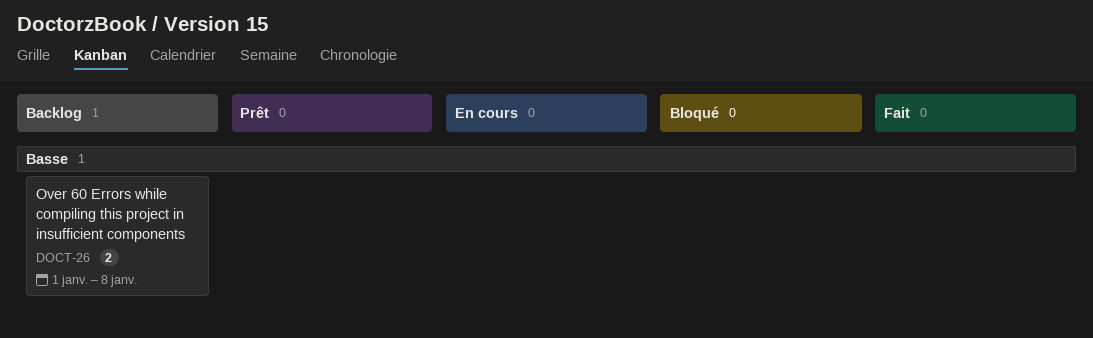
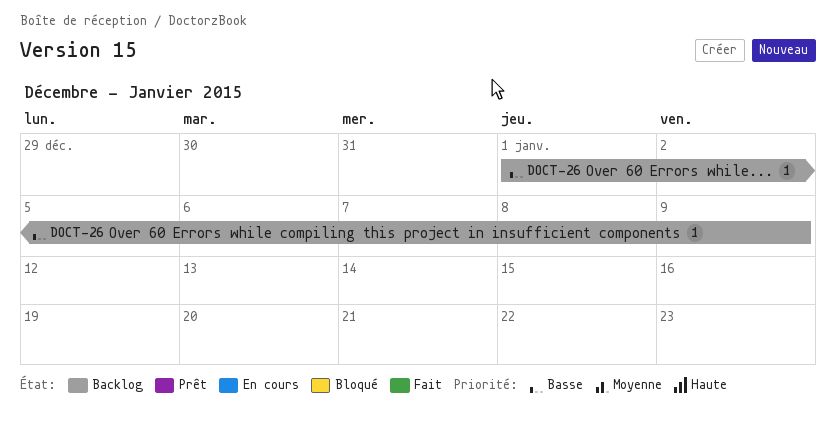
DOCT-26, estimate: 2 -> 1
DOCT-26, due: Jan 8 -> Jan 9

